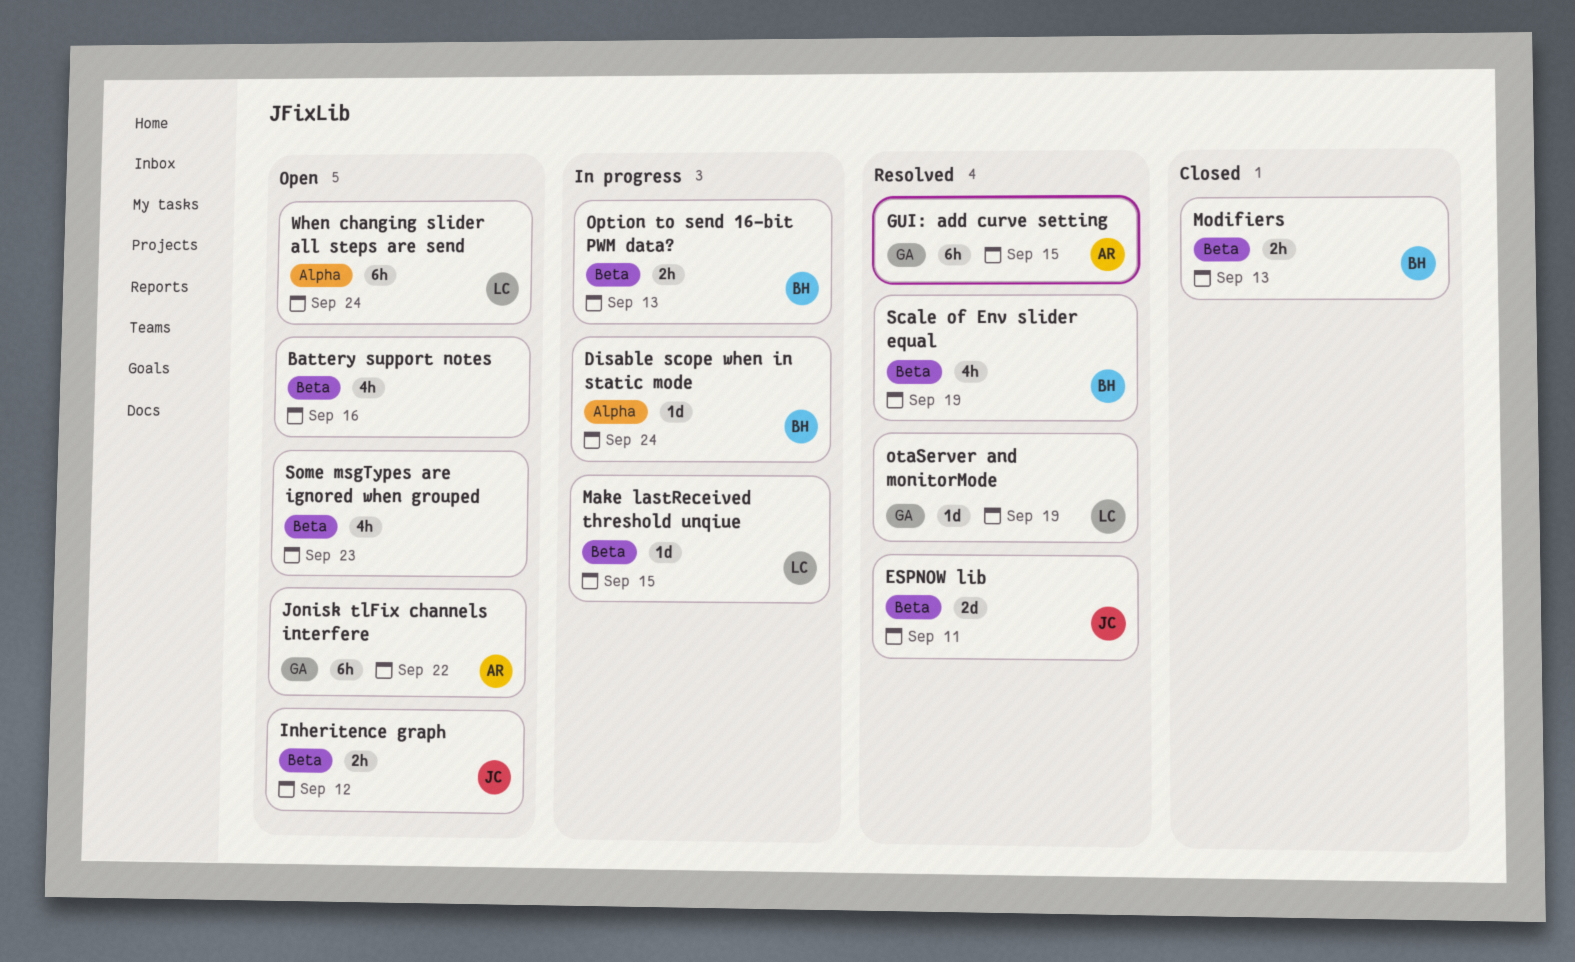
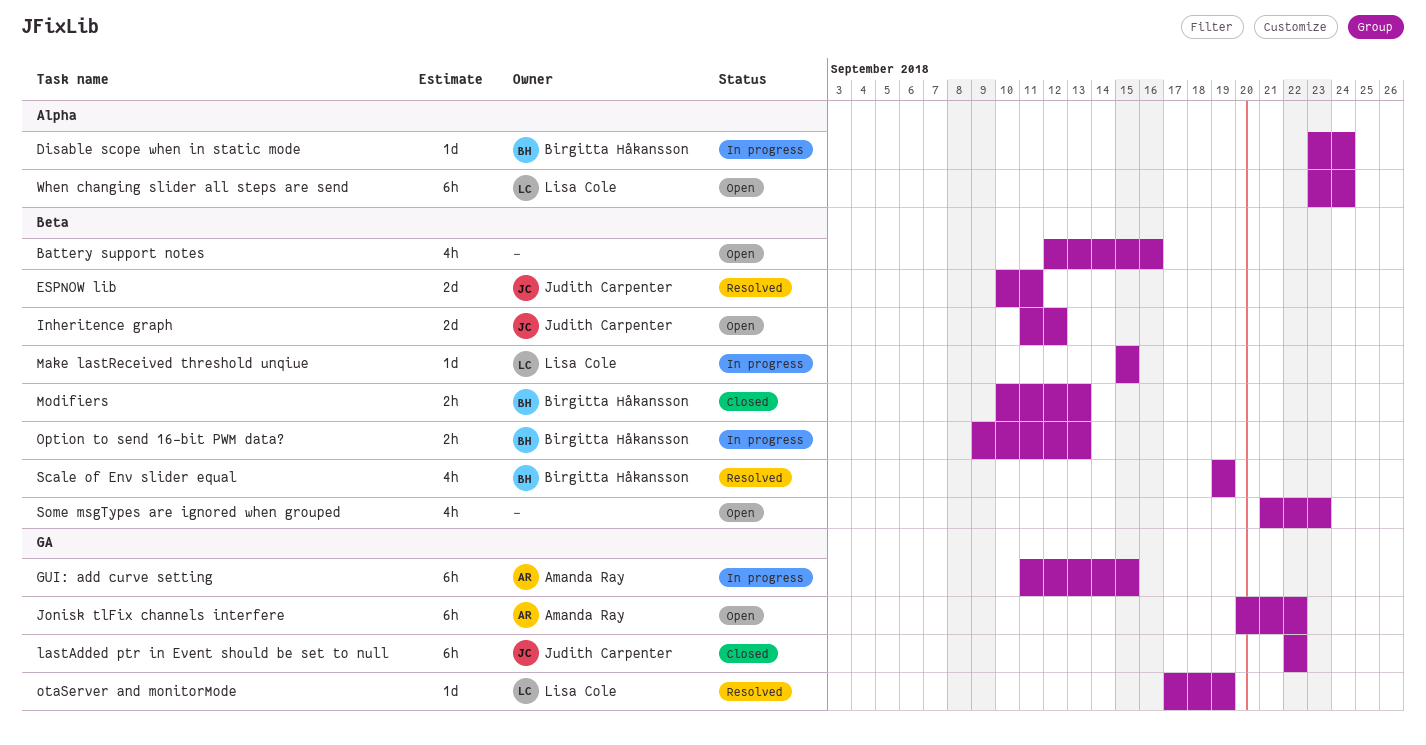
GUI: add curve setting, status: Resolved -> In progress
Inheritence graph, estimate: 2h -> 2d
lastAdded ptr in Event should be set to null: none -> present

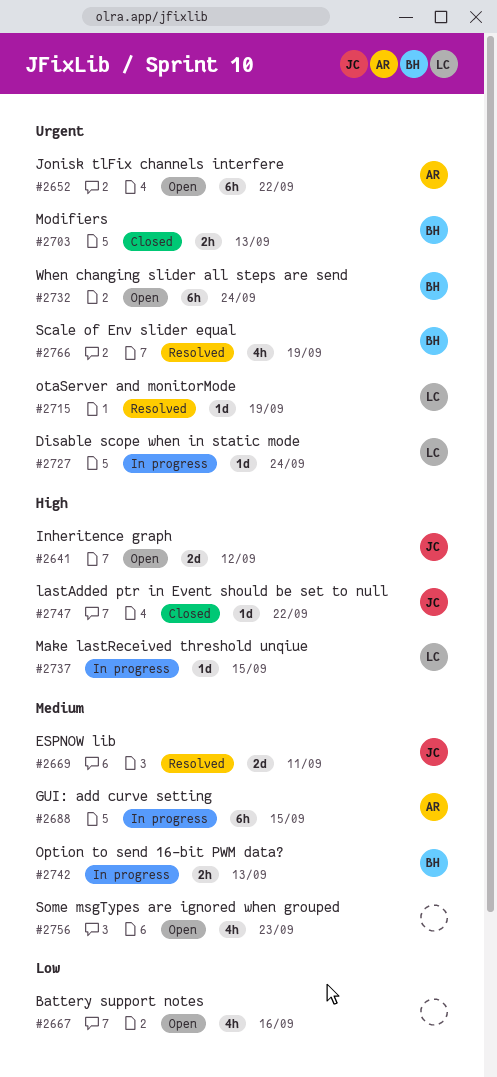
Disable scope when in static mode, owner: Birgitta Håkansson -> Lisa Cole
lastAdded ptr in Event should be set to null, estimate: 6h -> 1d
When changing slider all steps are send, owner: Lisa Cole -> Birgitta Håkansson

